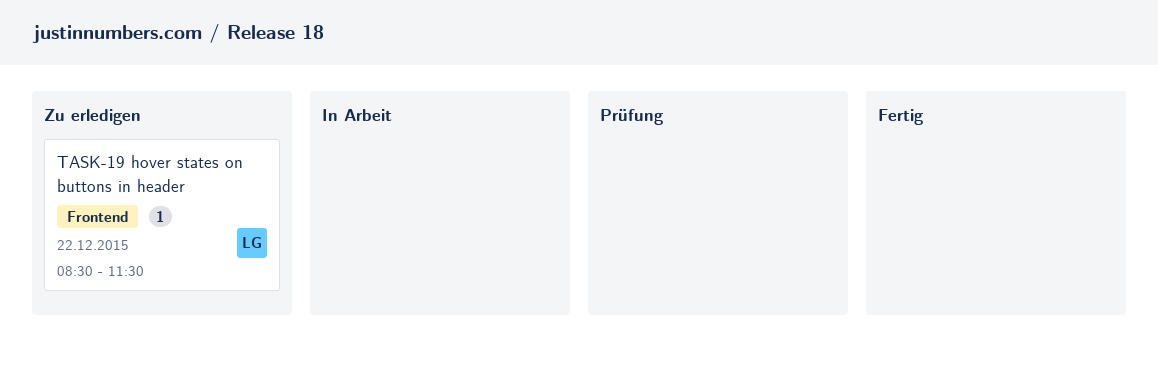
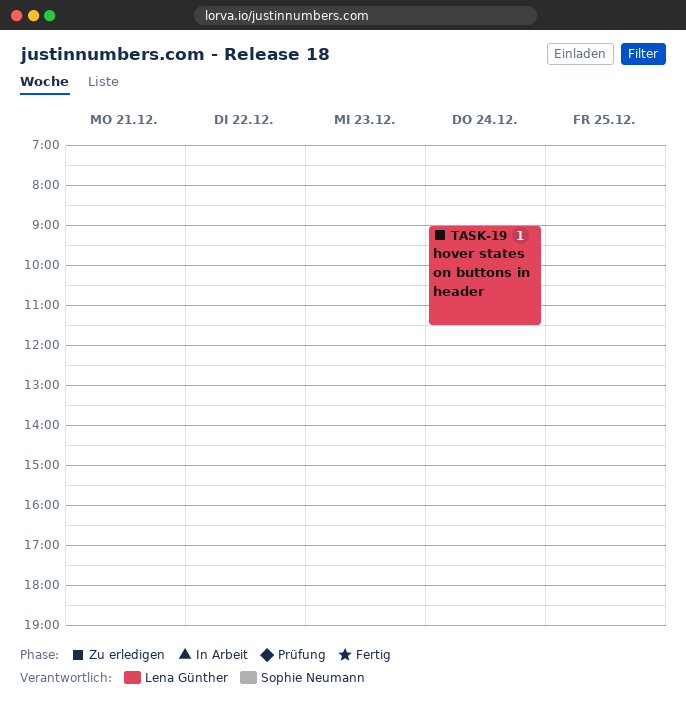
TASK-19, day: Dec 22 -> Dec 24
TASK-19, begins: 08:30 -> 09:00

